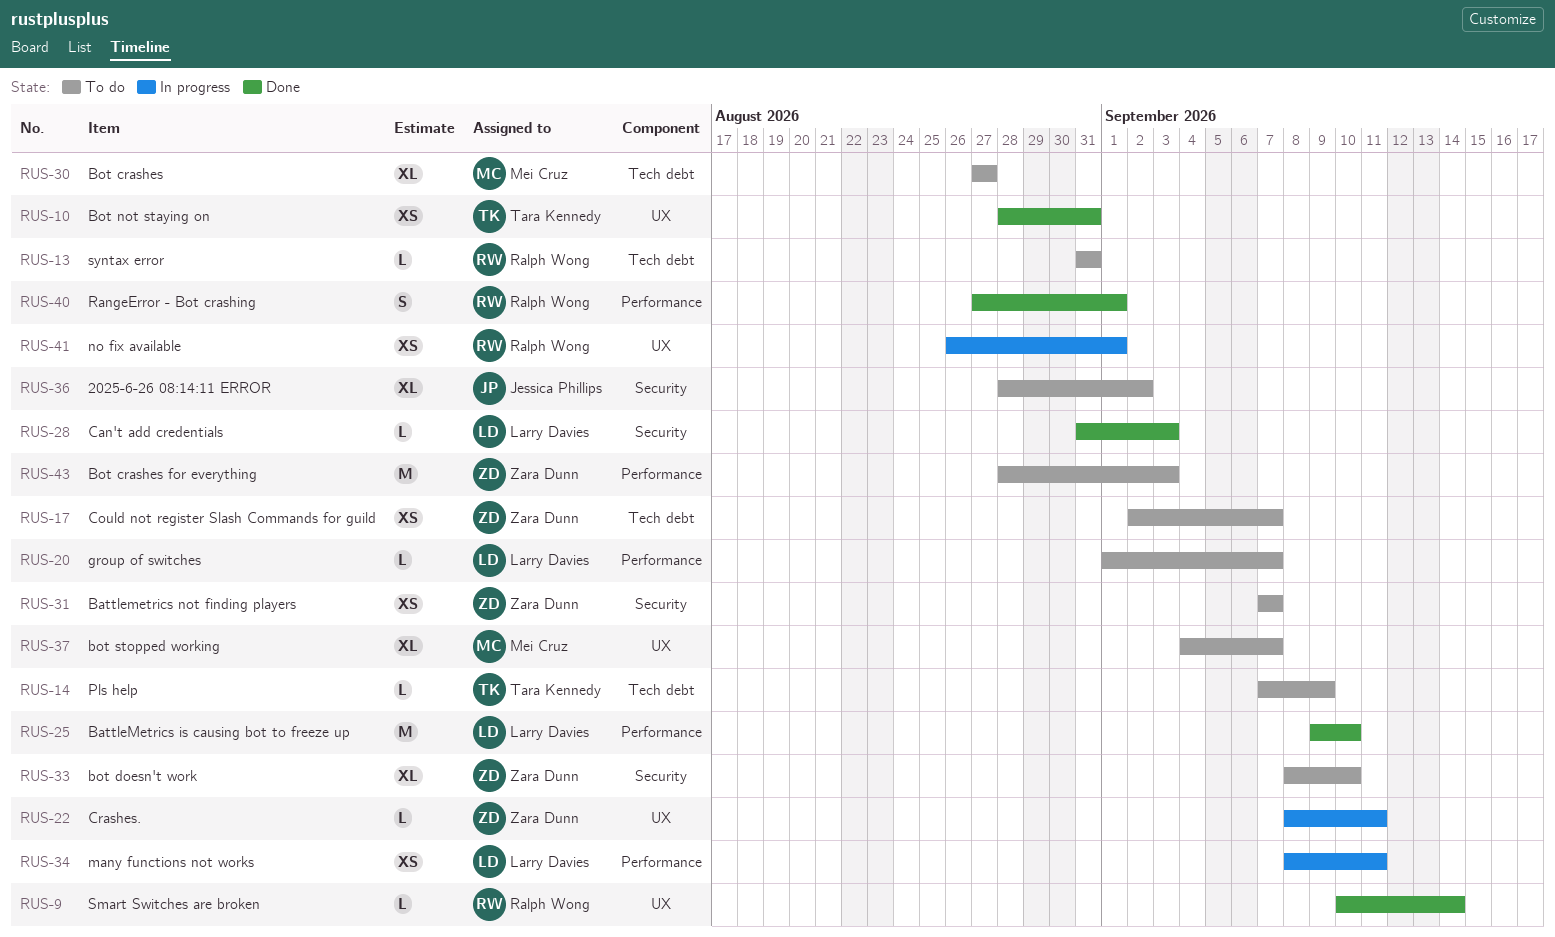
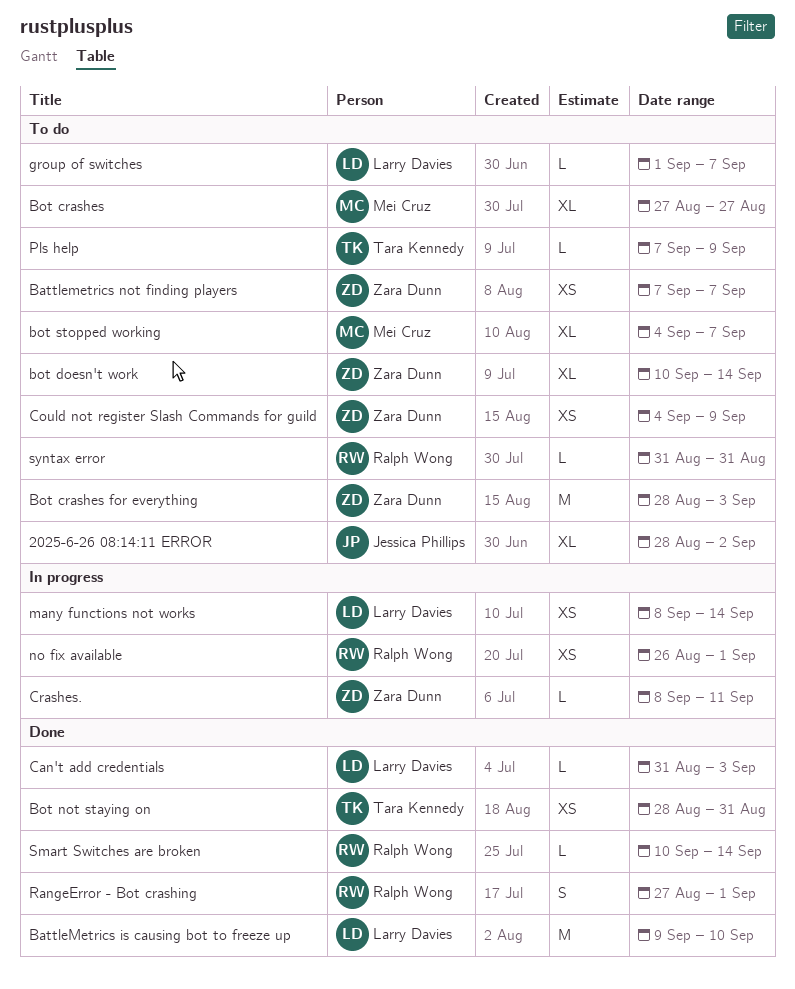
bot doesn't work, start: Sep 8 -> Sep 10
bot doesn't work, due: Sep 10 -> Sep 14
Could not register Slash Commands for guild, start: Sep 2 -> Sep 4
Could not register Slash Commands for guild, due: Sep 7 -> Sep 9
many functions not works, due: Sep 11 -> Sep 14

